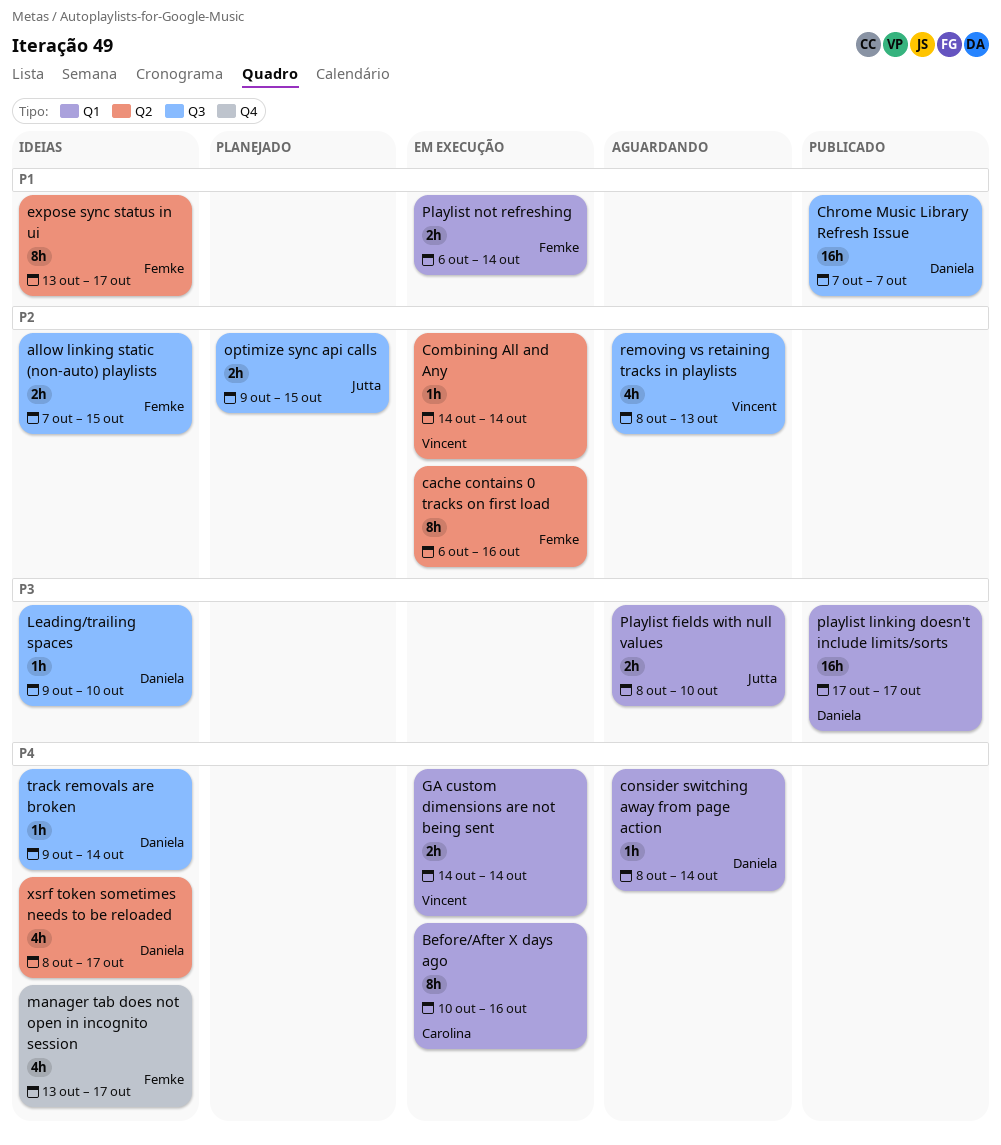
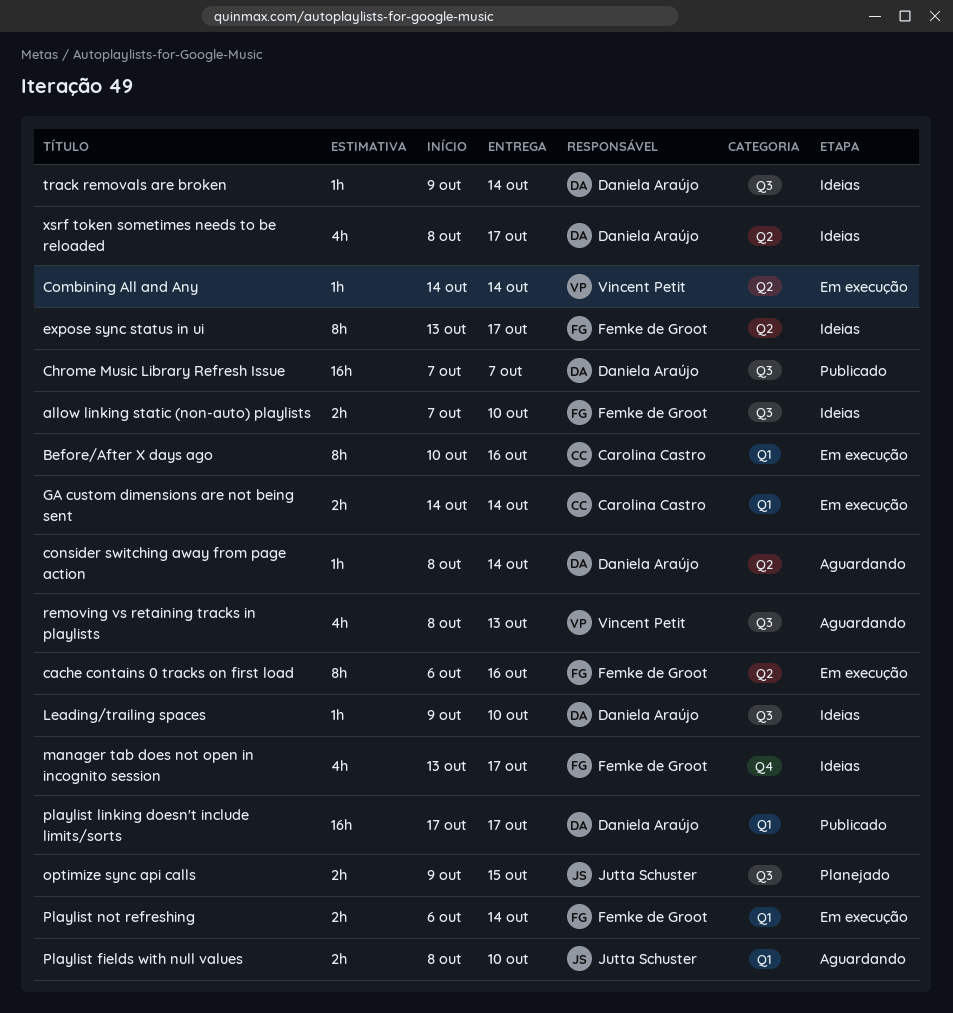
allow linking static (non-auto) playlists, due: Oct 15 -> Oct 10
consider switching away from page action, label: Q1 -> Q2
GA custom dimensions are not being sent, owner: Vincent Petit -> Carolina Castro

